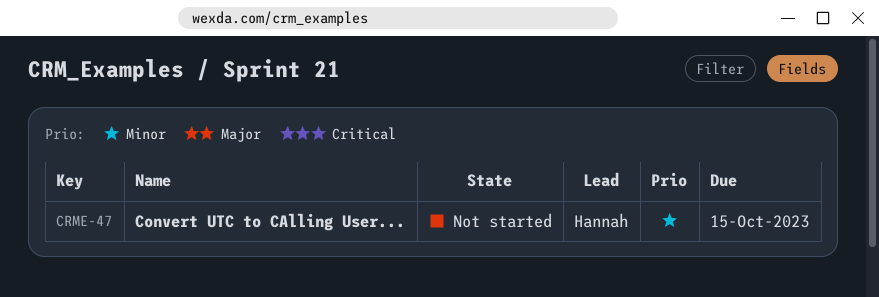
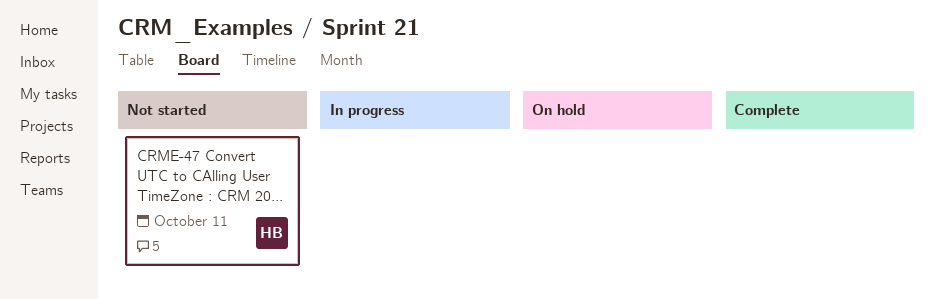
CRME-47, due: Oct 15 -> Oct 11

